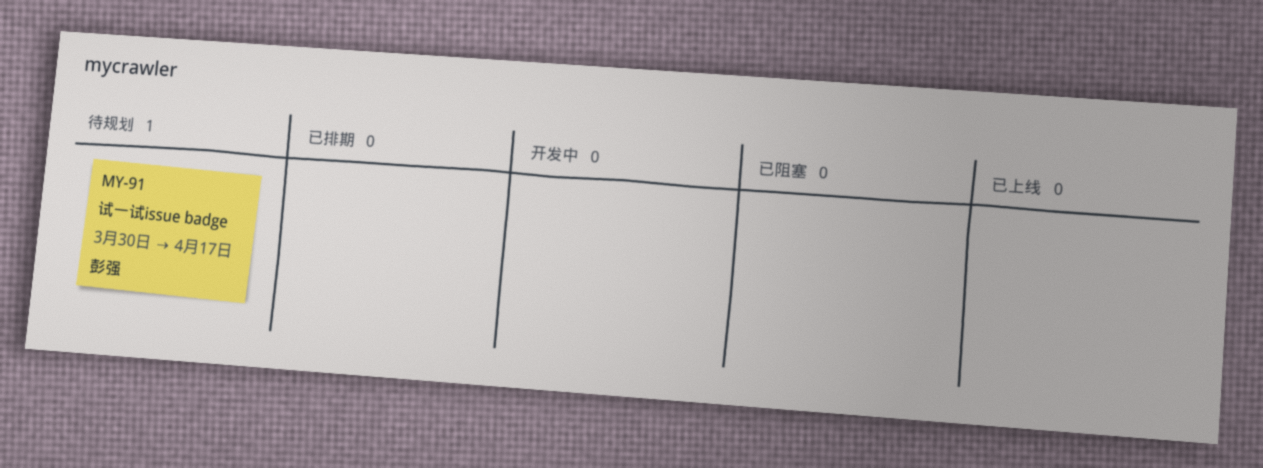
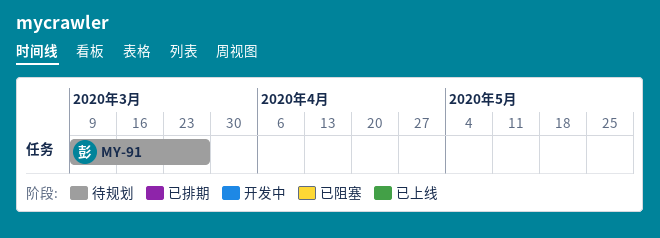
MY-91, start: Mar 30 -> Mar 9
MY-91, due: Apr 17 -> Mar 27

